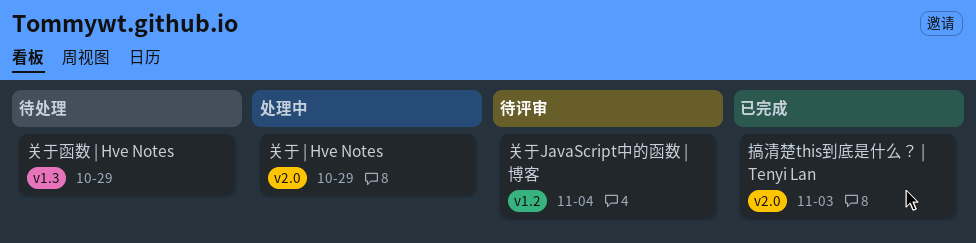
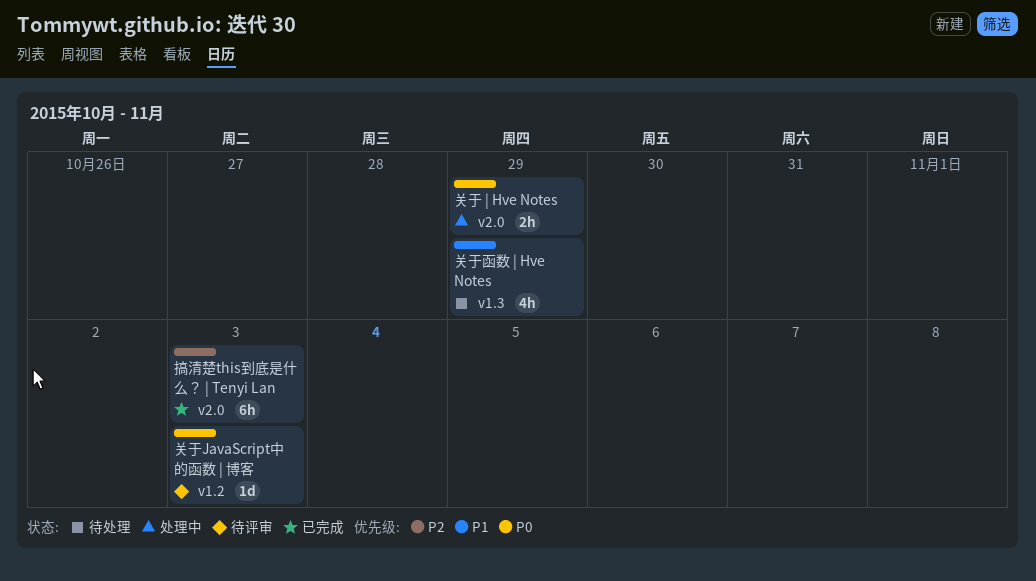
关于JavaScript中的函数 | 博客, due: Nov 4 -> Nov 3

